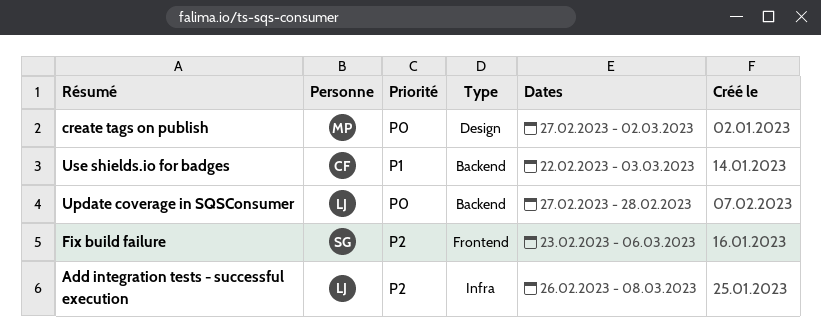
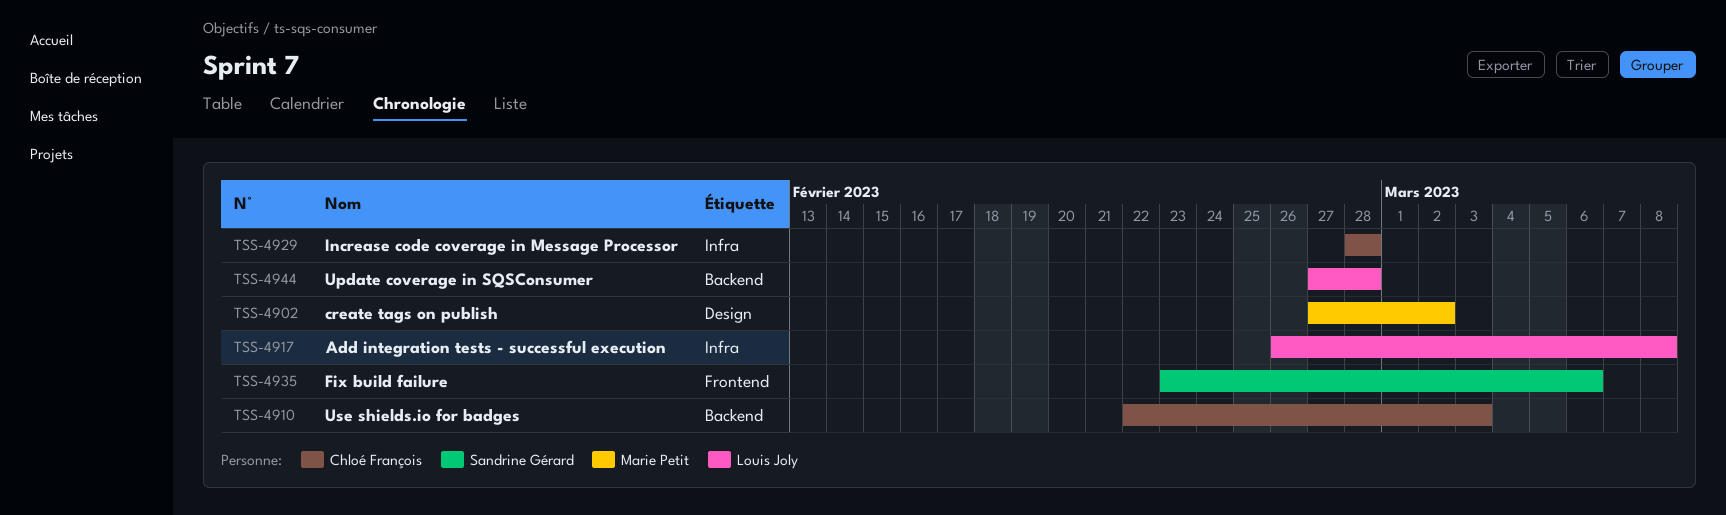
Increase code coverage in Message Processor: none -> present

